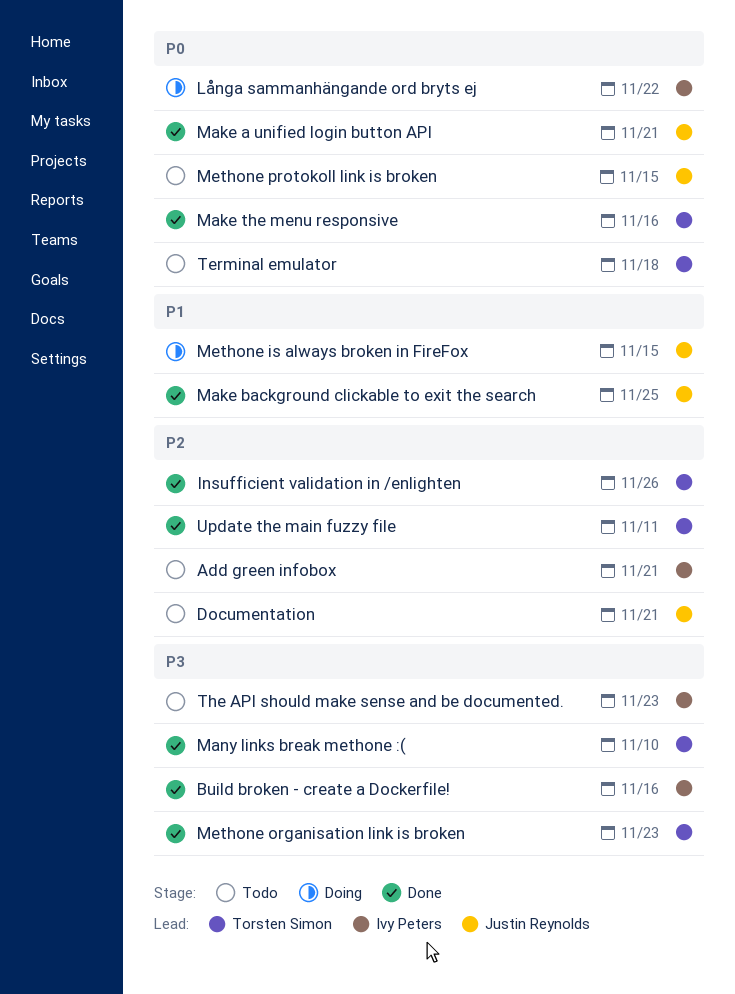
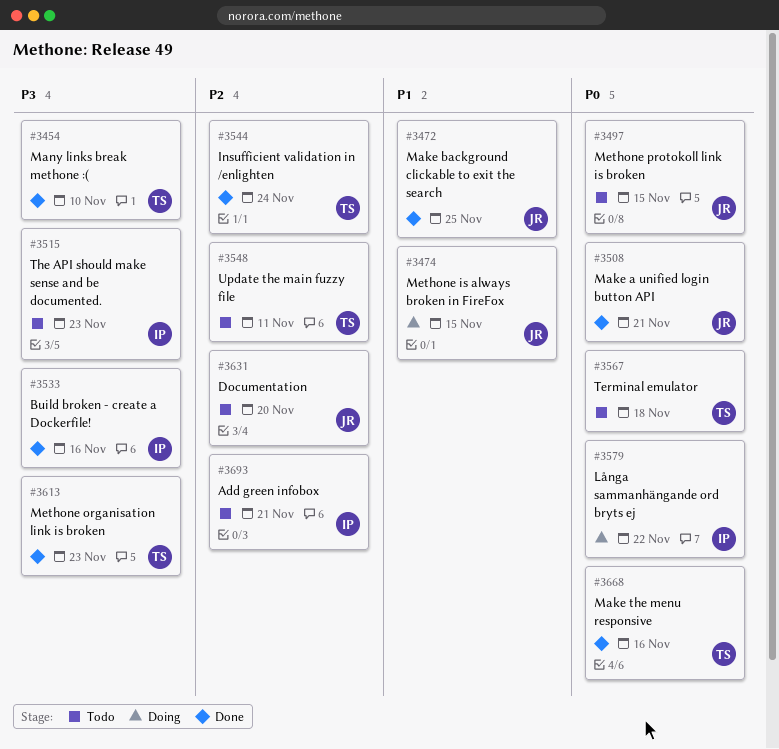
Documentation, due: Nov 21 -> Nov 20
Insufficient validation in /enlighten, due: Nov 26 -> Nov 24
Update the main fuzzy file, status: Done -> Todo

